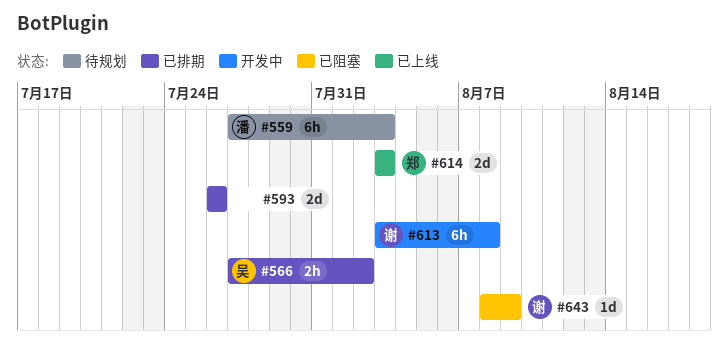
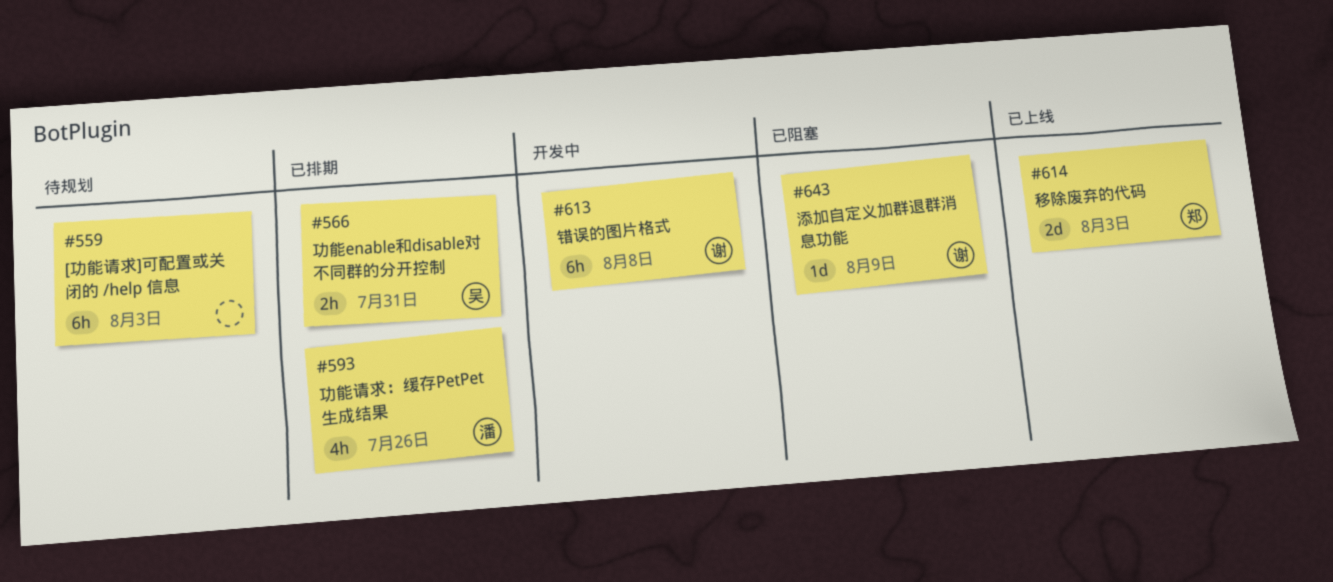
#559, owner: 潘 -> none
#566, due: Aug 2 -> Jul 31
#593, owner: none -> 潘
#593, estimate: 2d -> 4h

